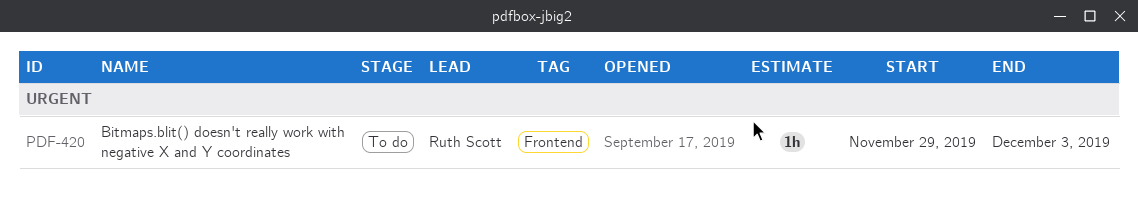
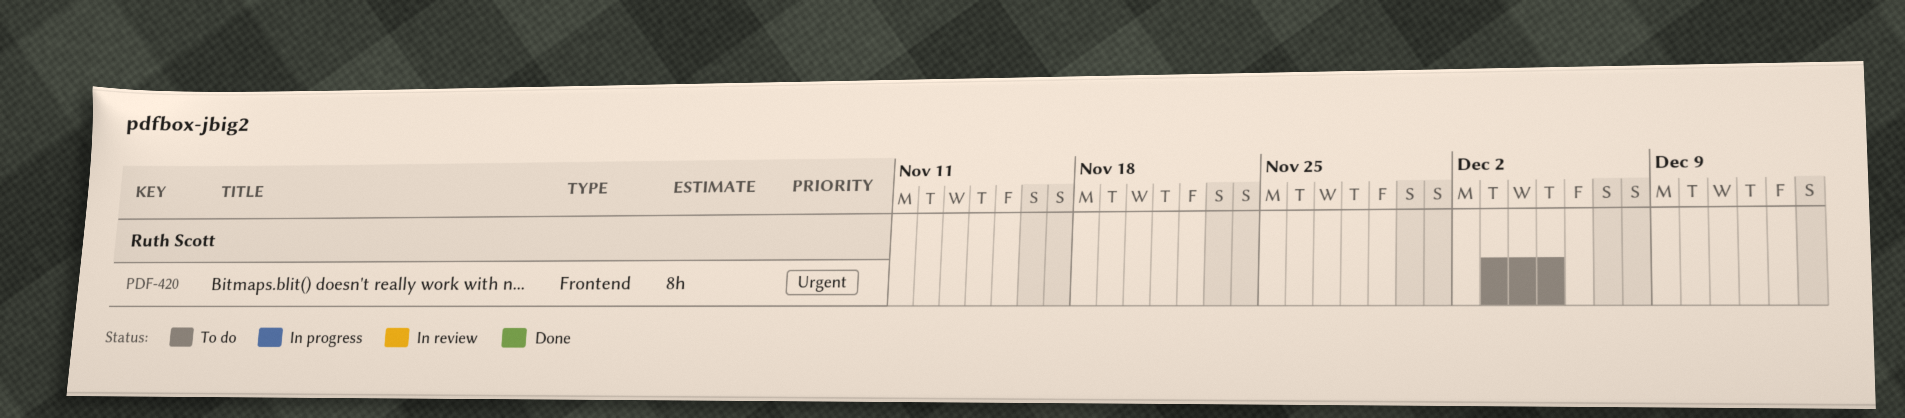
PDF-420, estimate: 1h -> 8h
PDF-420, start: Nov 29 -> Dec 3
PDF-420, due: Dec 3 -> Dec 5

